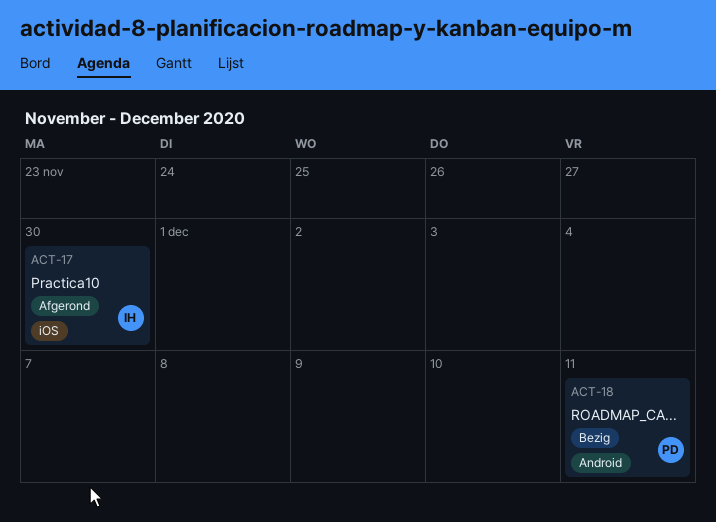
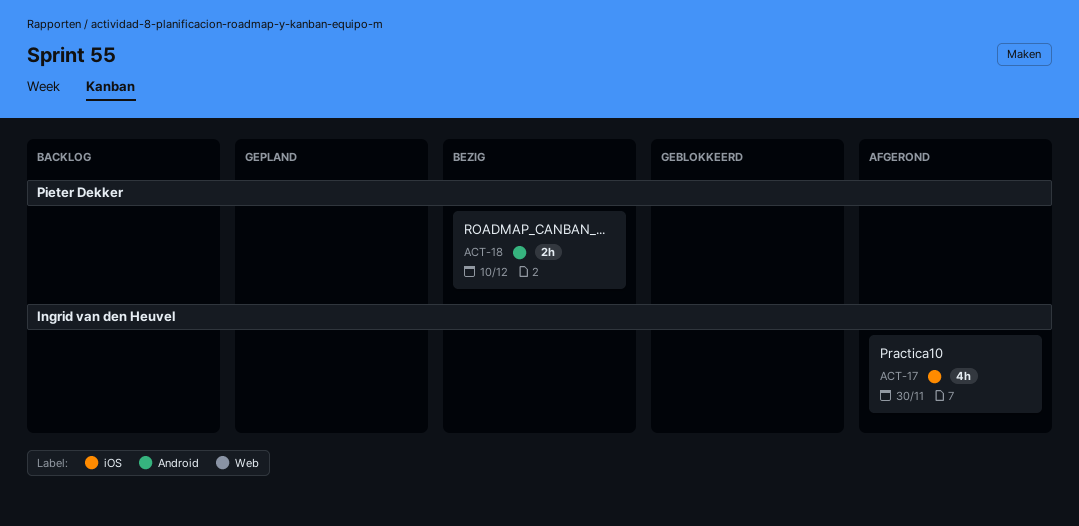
ACT-18, due: Dec 11 -> Dec 10

